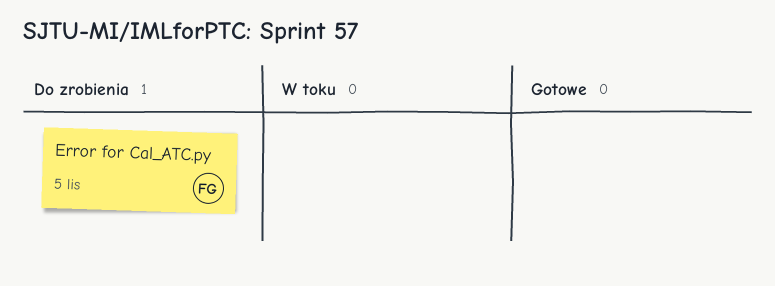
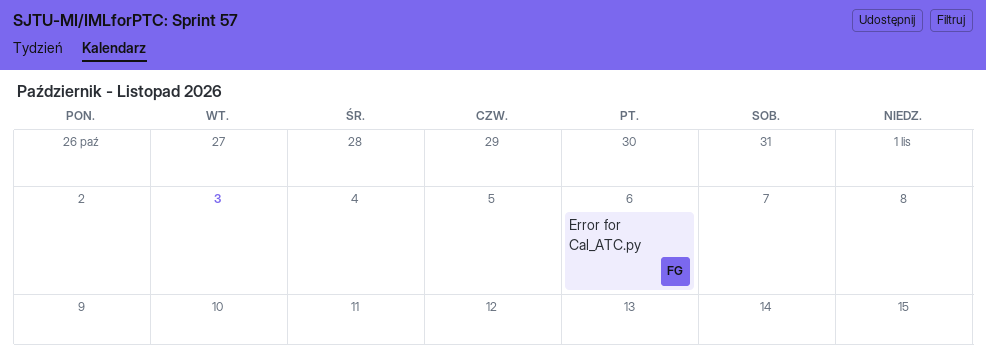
Error for Cal_ATC.py, due: Nov 5 -> Nov 6

